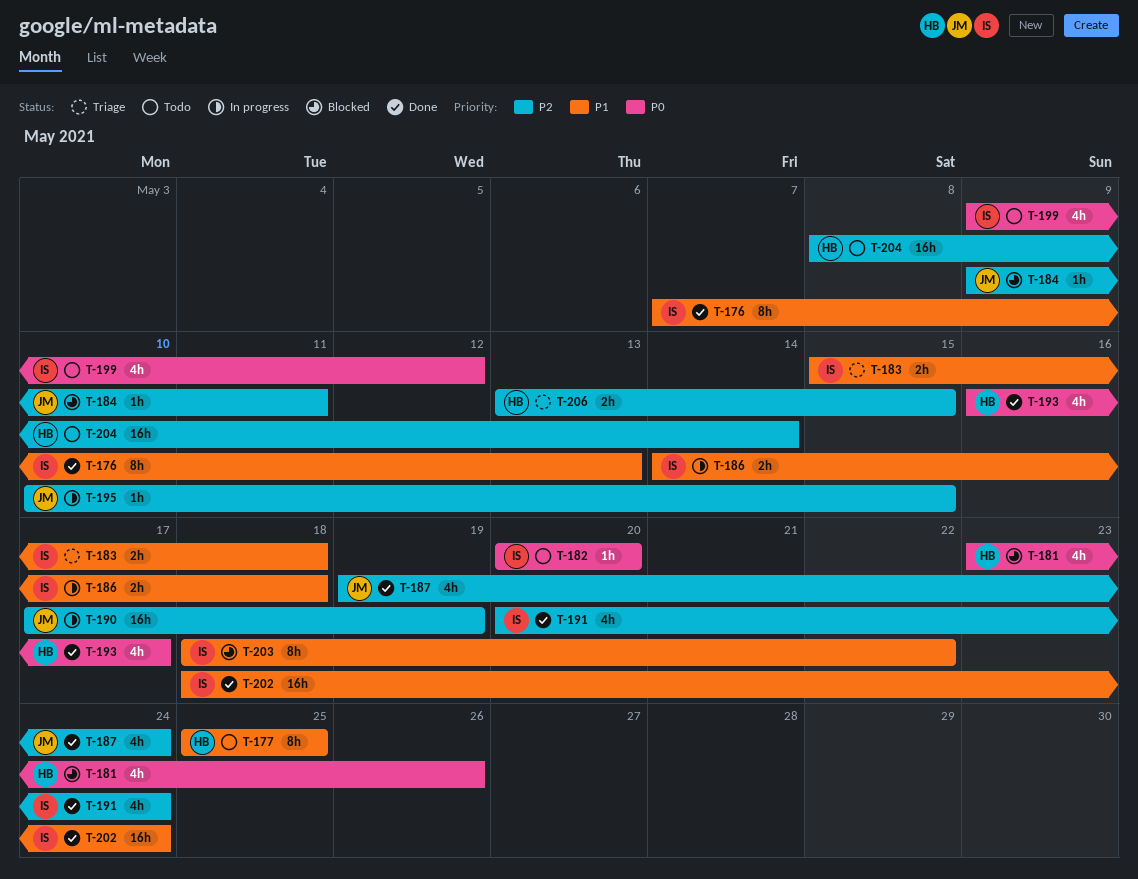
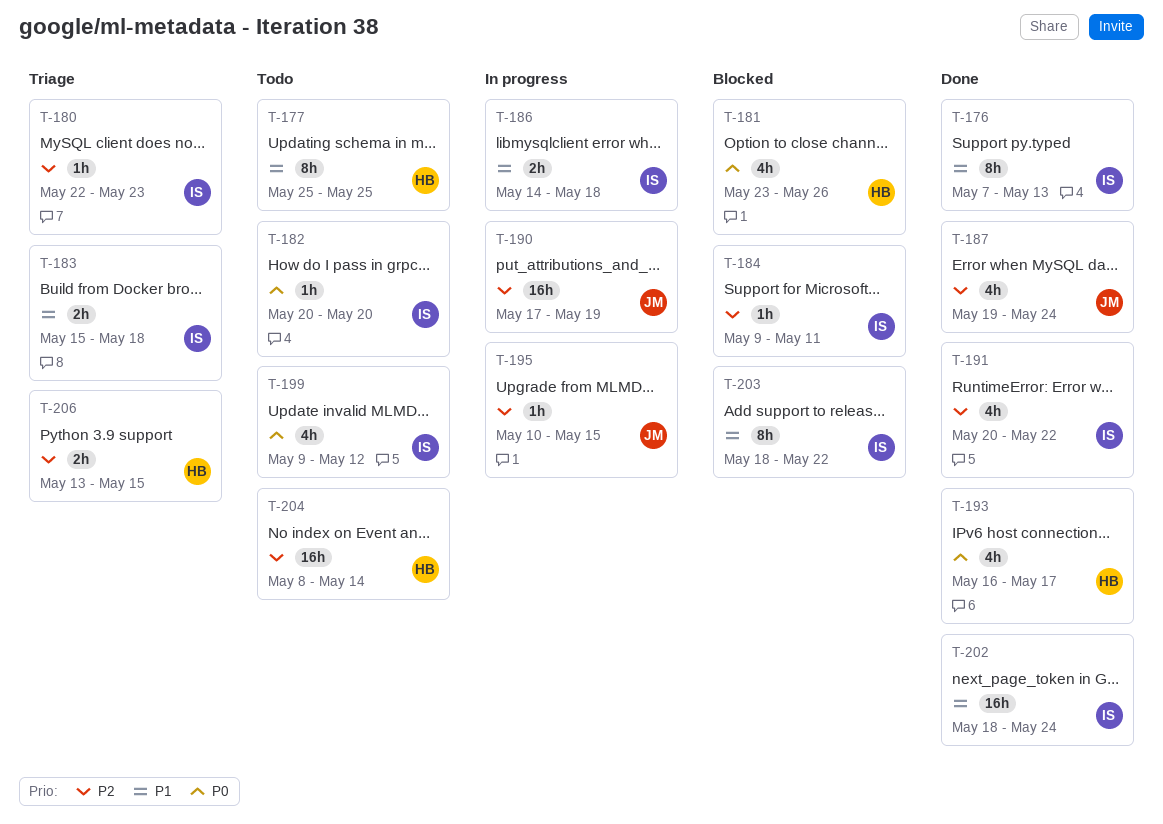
T-180: none -> present
T-184, owner: JM -> IS
T-191, due: May 24 -> May 22

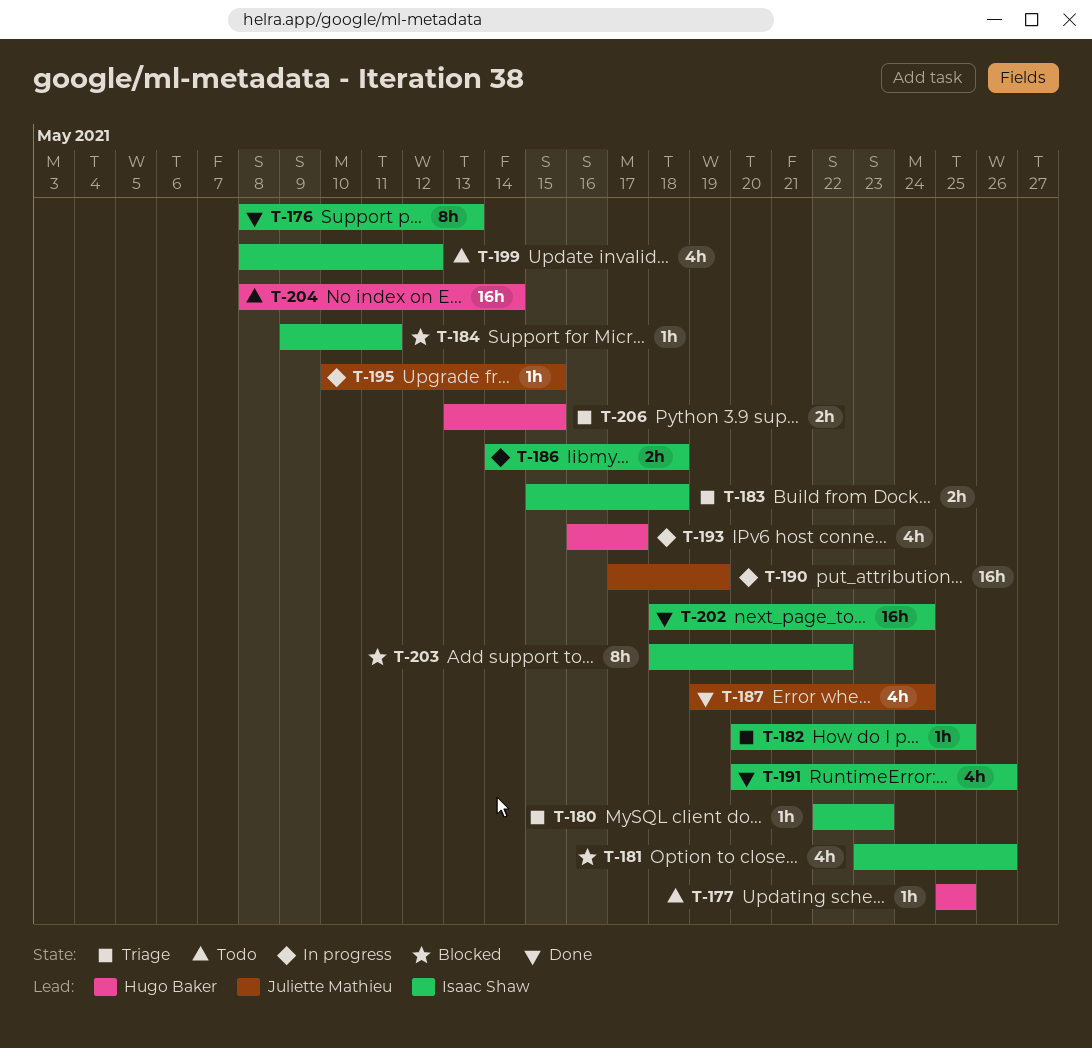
T-176, start: May 7 -> May 8
T-177, estimate: 8h -> 1h
T-181, owner: Hugo Baker -> Isaac Shaw
T-182, status: Todo -> Triage
T-182, due: May 20 -> May 25
T-191, due: May 22 -> May 26
T-193, status: Done -> In progress
T-199, start: May 9 -> May 8

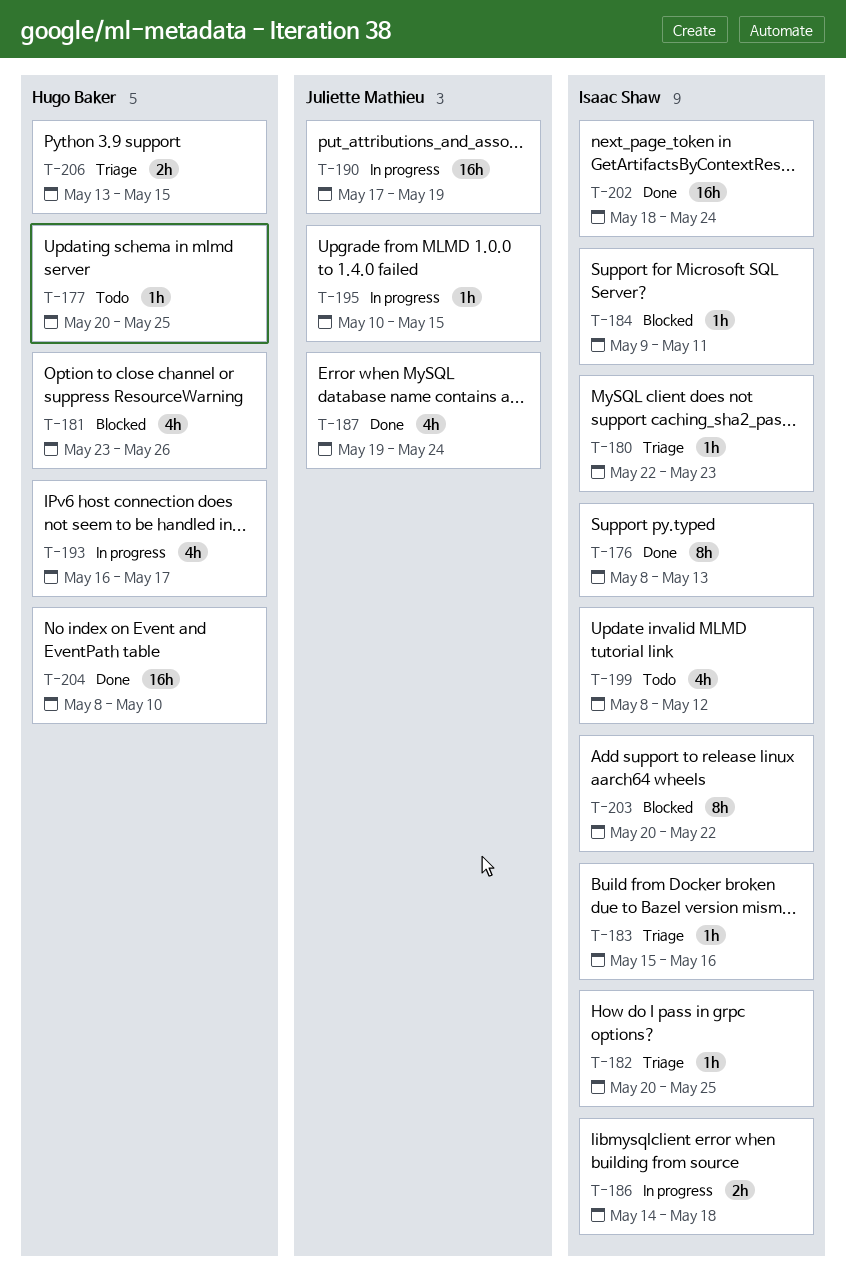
T-177, start: May 25 -> May 20
T-181, owner: Isaac Shaw -> Hugo Baker
T-183, estimate: 2h -> 1h
T-183, due: May 18 -> May 16
T-191: present -> none
T-203, start: May 18 -> May 20
T-204, status: Todo -> Done
T-204, due: May 14 -> May 10

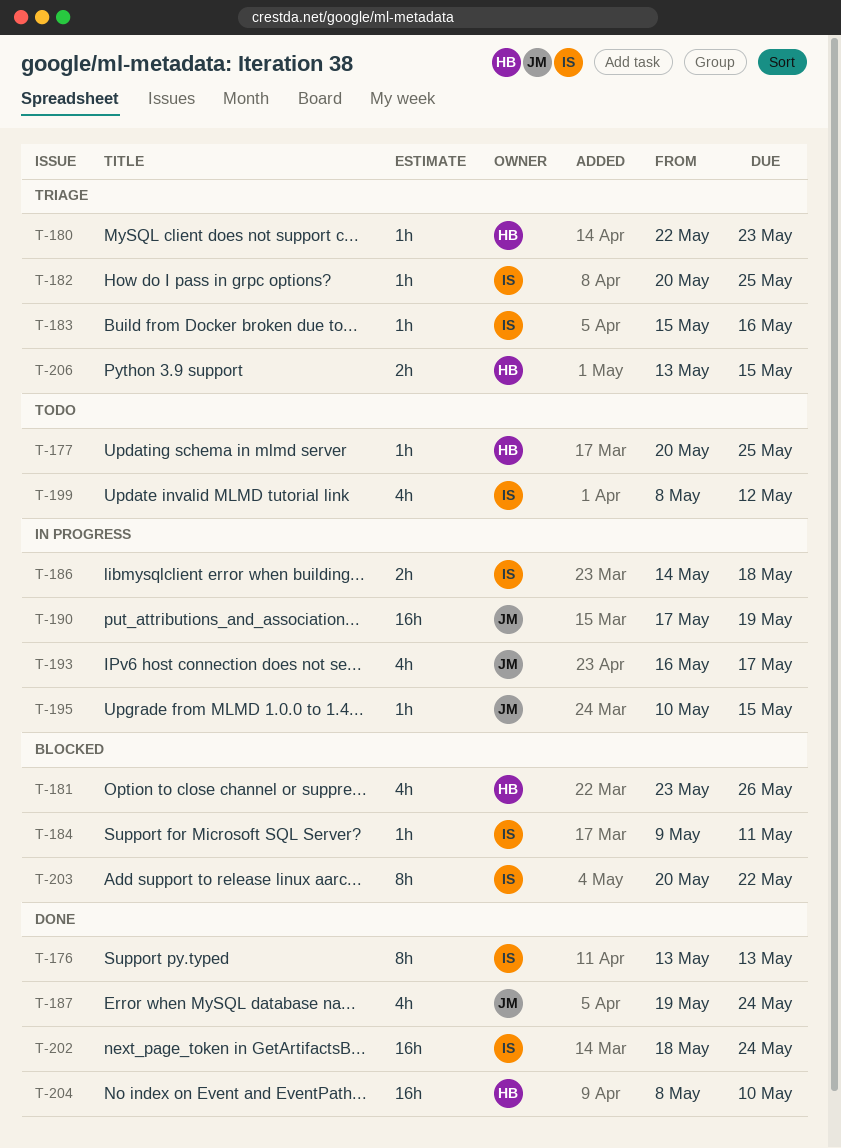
T-176, start: May 8 -> May 13
T-180, owner: Isaac Shaw -> Hugo Baker
T-193, owner: Hugo Baker -> Juliette Mathieu

